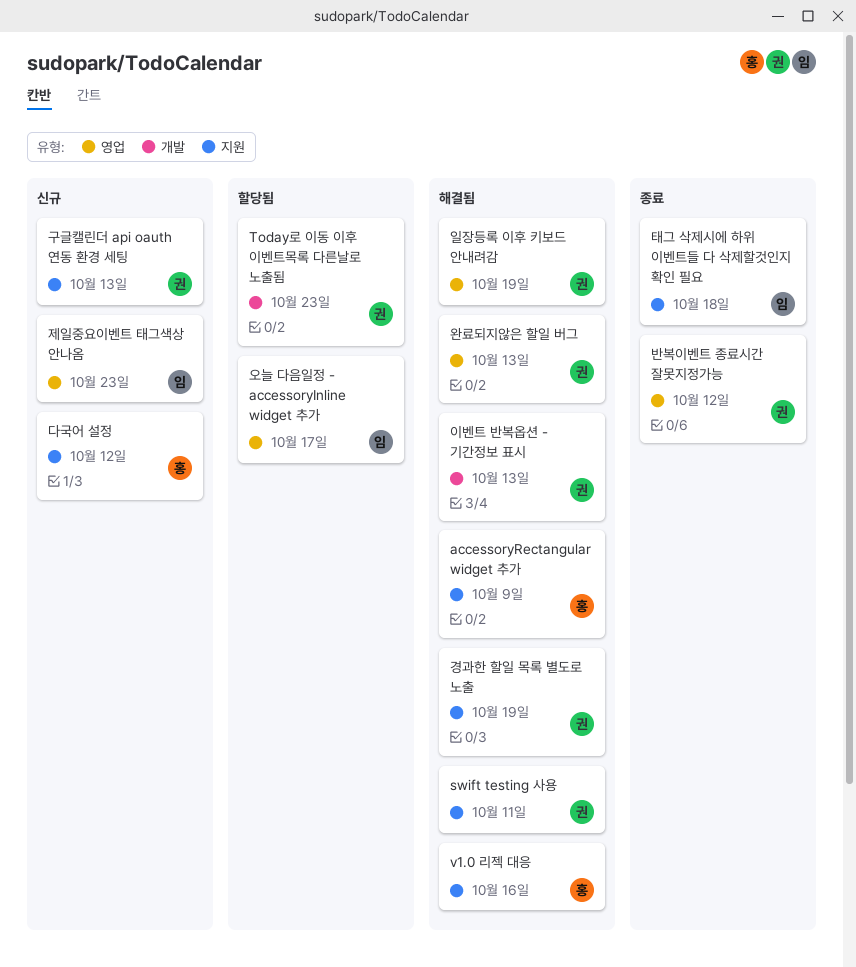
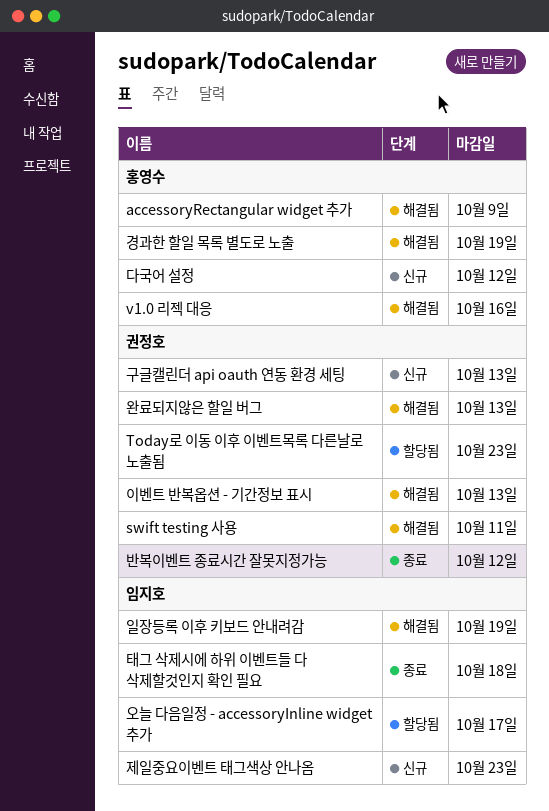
경과한 할일 목록 별도로 노출, owner: 권정호 -> 홍영수
일장등록 이후 키보드 안내려감, owner: 권정호 -> 임지호

